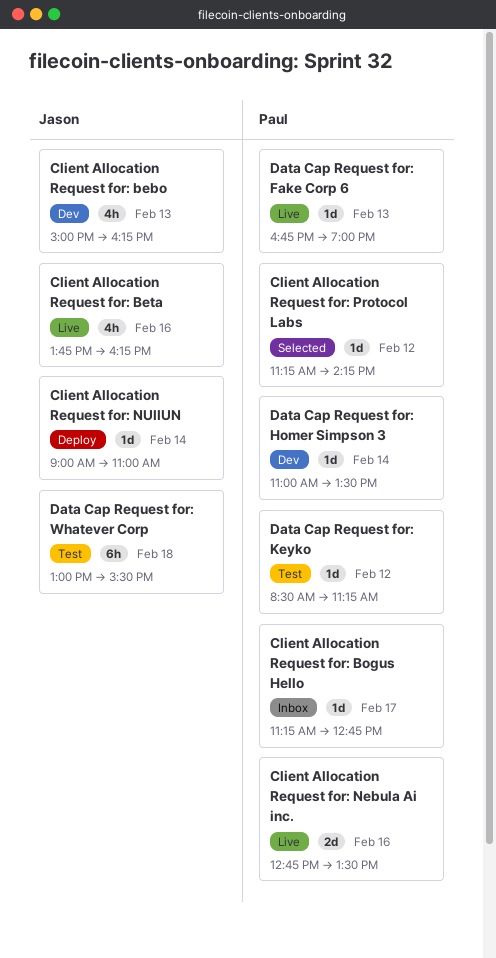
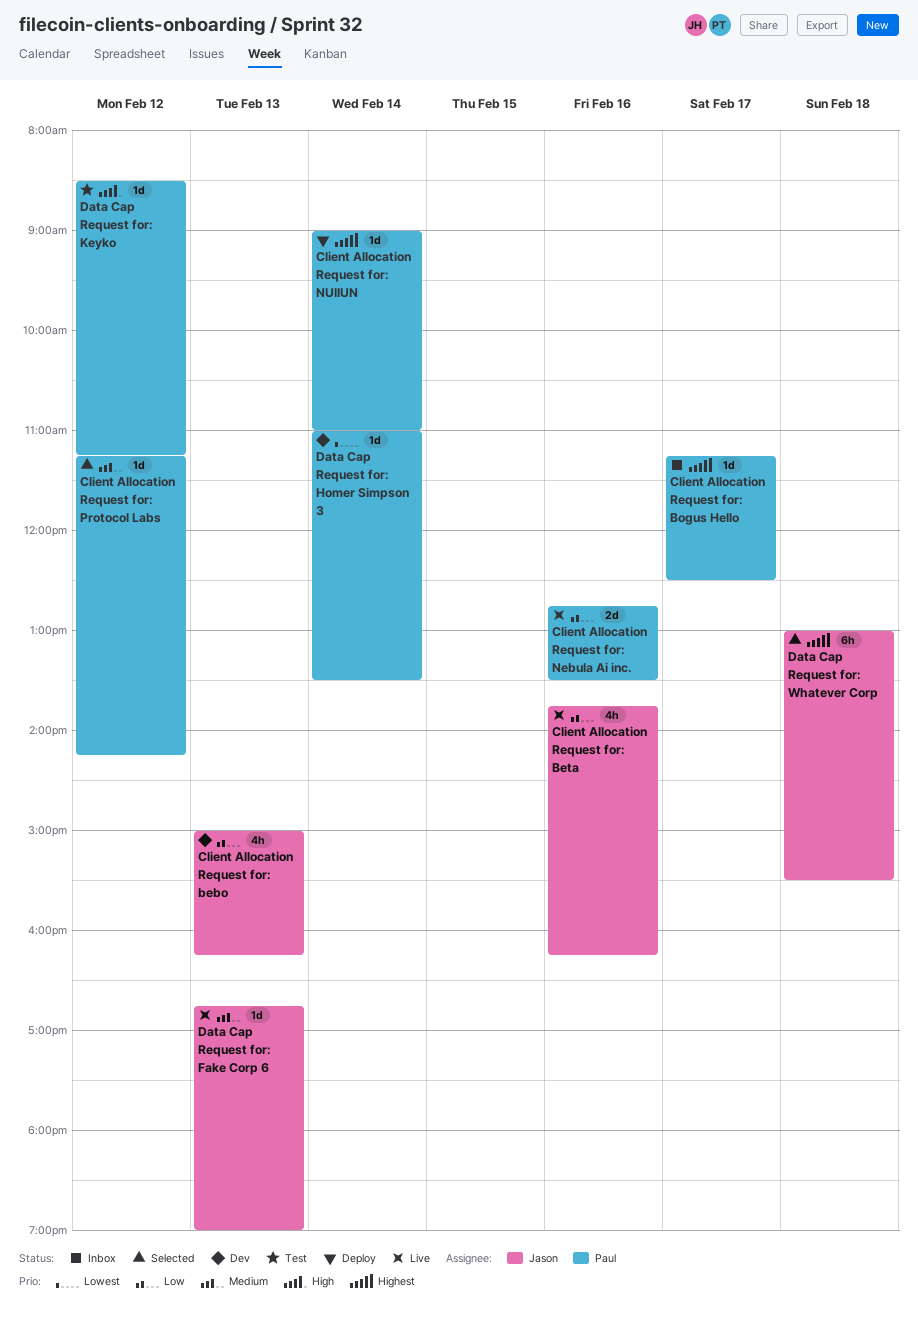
Client Allocation Request for: Bogus Hello, ends: 12:45 -> 12:30
Client Allocation Request for: NUIIUN, owner: Jason -> Paul
Data Cap Request for: Fake Corp 6, owner: Paul -> Jason
Data Cap Request for: Whatever Corp, status: Test -> Selected

